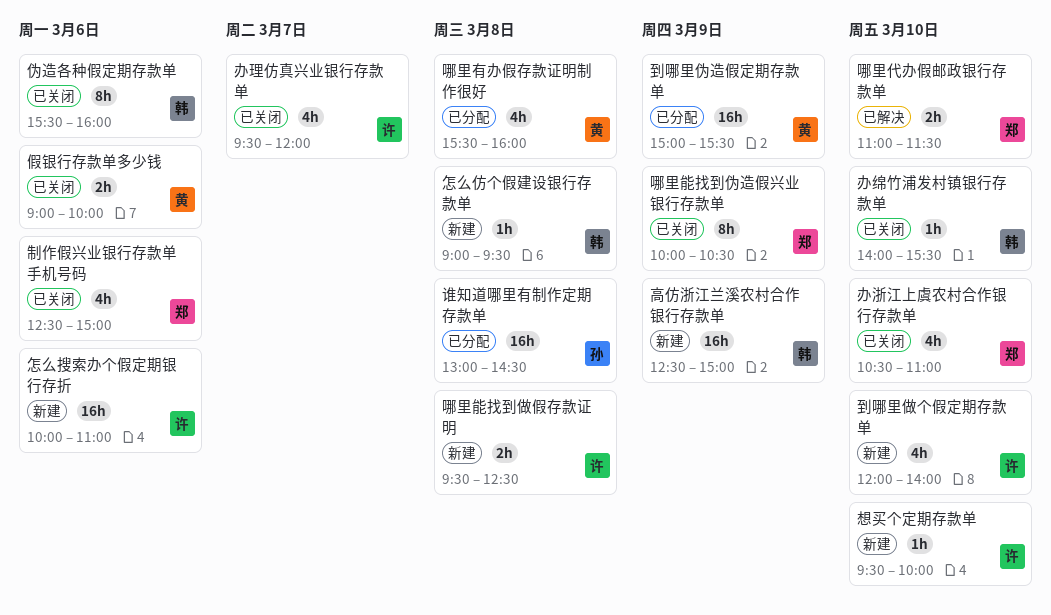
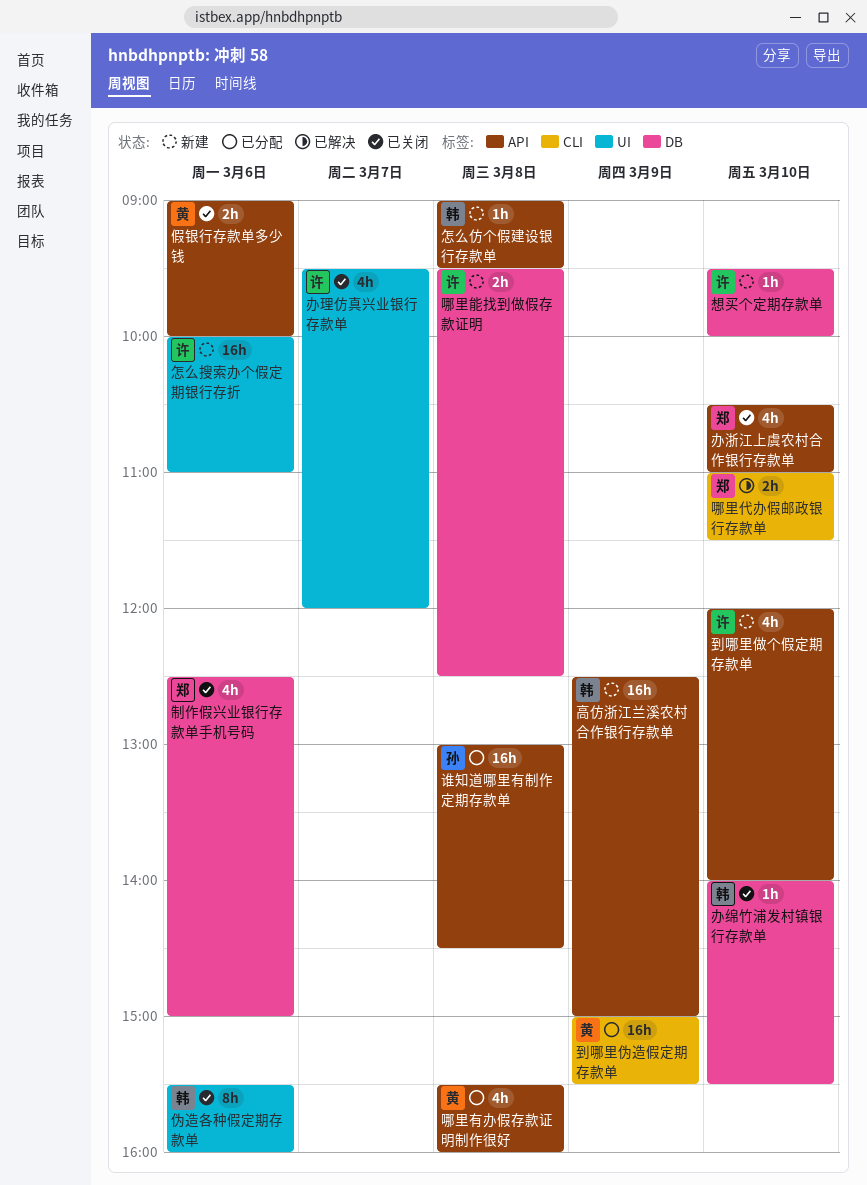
哪里能找到伪造假兴业银行存款单: present -> none

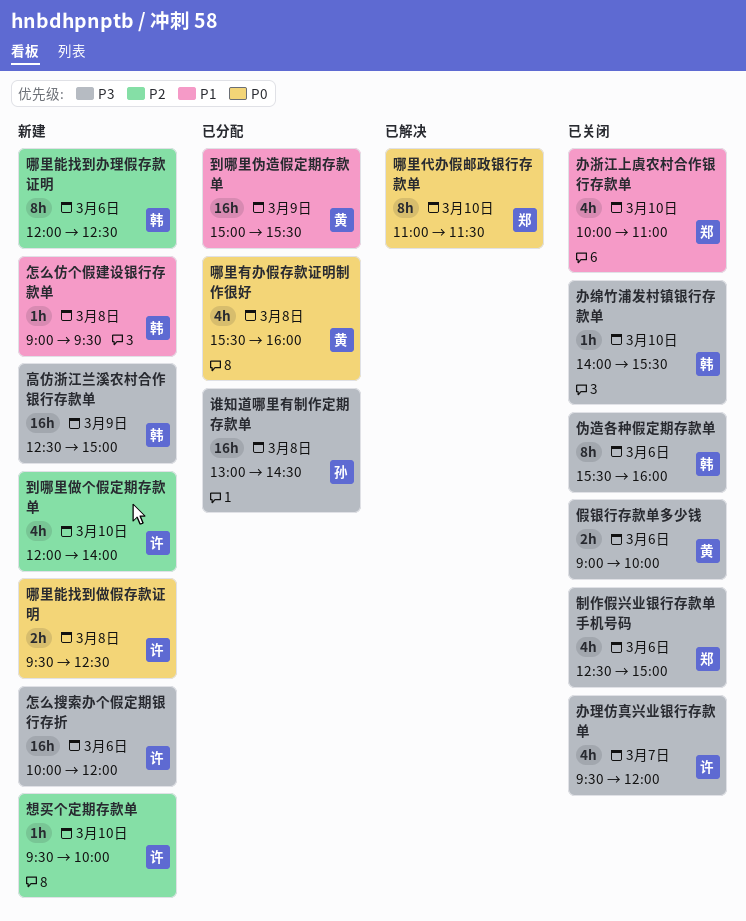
办浙江上虞农村合作银行存款单, begins: 10:30 -> 10:00
哪里代办假邮政银行存款单, estimate: 2h -> 8h
哪里能找到办理假存款证明: none -> present
怎么搜索办个假定期银行存折, ends: 11:00 -> 12:00

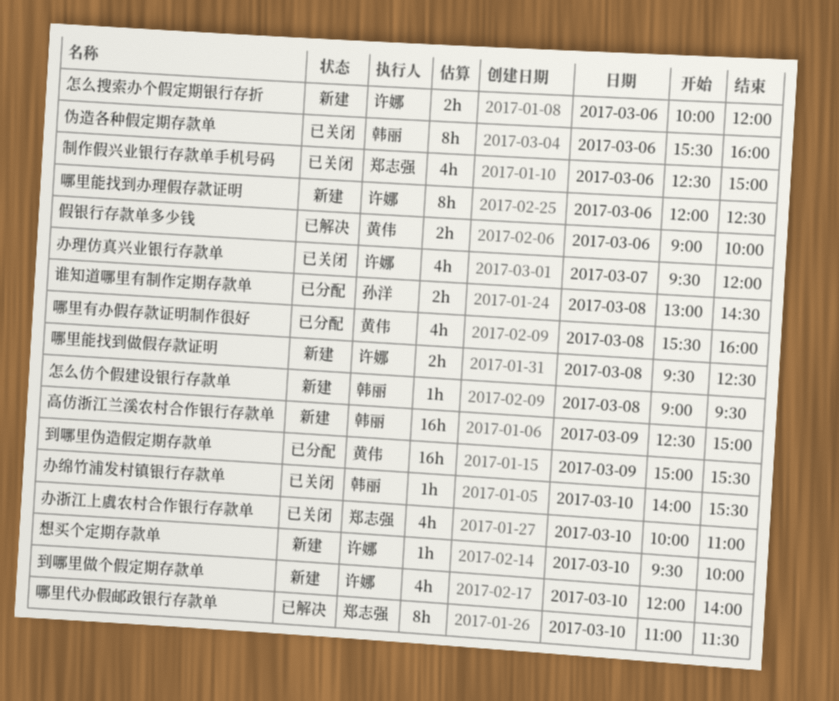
假银行存款单多少钱, status: 已关闭 -> 已解决
哪里能找到办理假存款证明, owner: 韩丽 -> 许娜
怎么搜索办个假定期银行存折, estimate: 16h -> 2h
谁知道哪里有制作定期存款单, estimate: 16h -> 2h

